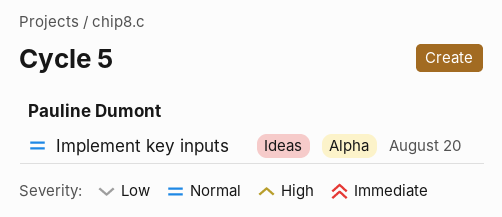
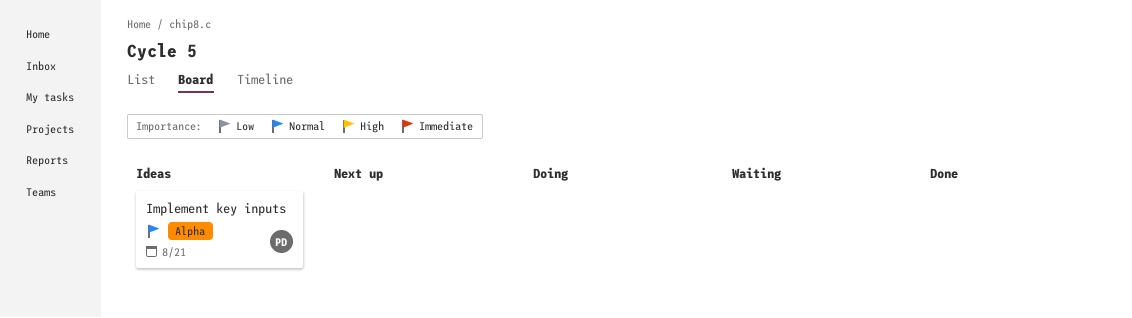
Implement key inputs, due: Aug 20 -> Aug 21

